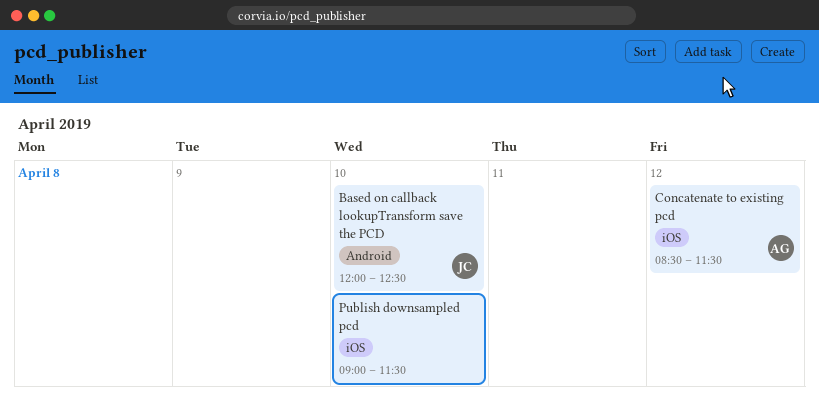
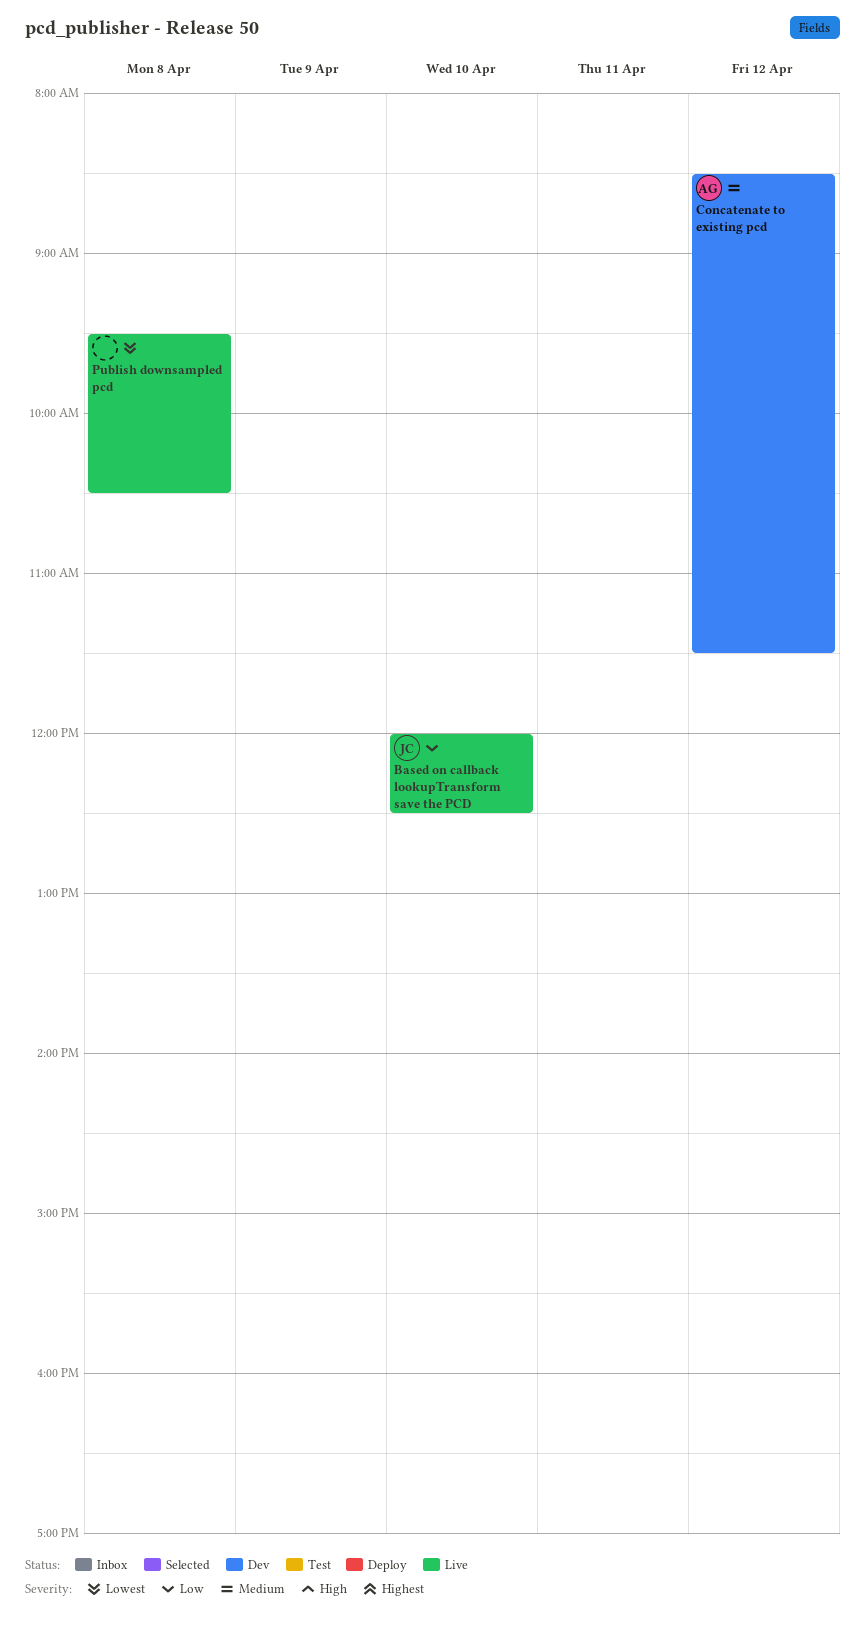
Publish downsampled pcd, day: Apr 10 -> Apr 8
Publish downsampled pcd, begins: 09:00 -> 09:30
Publish downsampled pcd, ends: 11:30 -> 10:30

